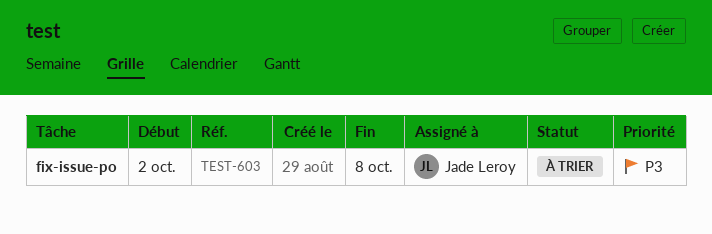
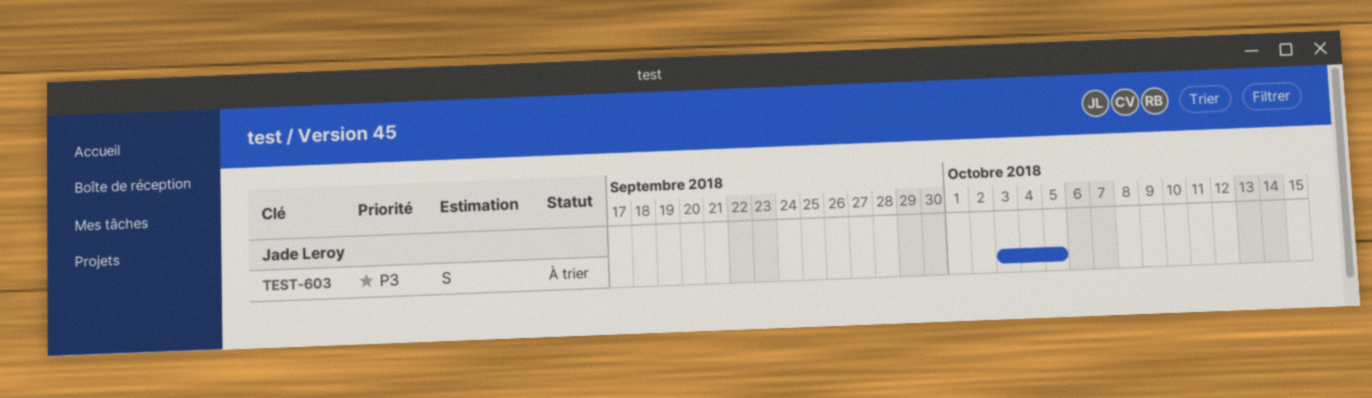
TEST-603, start: Oct 2 -> Oct 3
TEST-603, due: Oct 8 -> Oct 5

